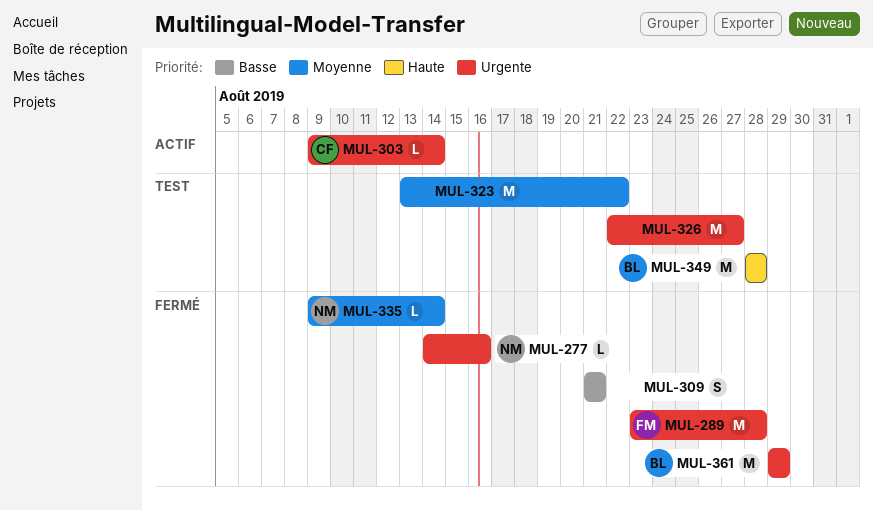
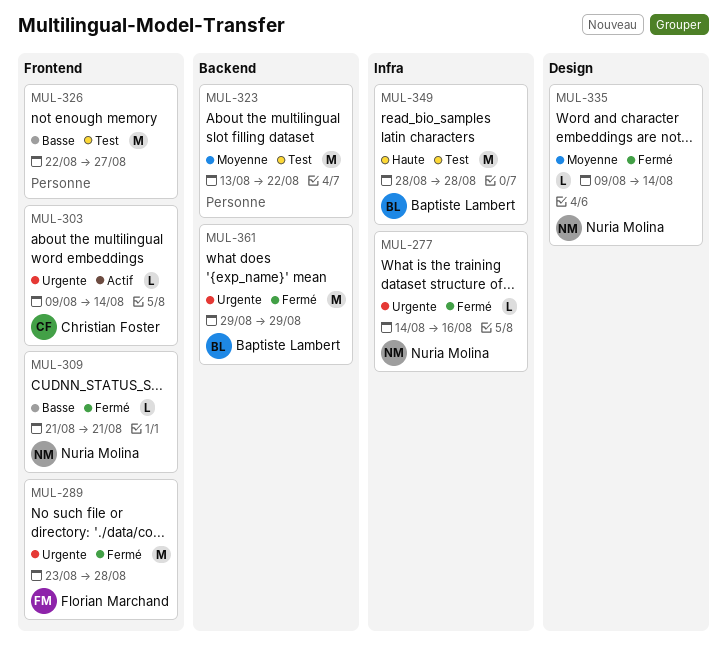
MUL-309, owner: none -> Nuria Molina
MUL-309, estimate: S -> L
MUL-326, priority: Urgente -> Basse

